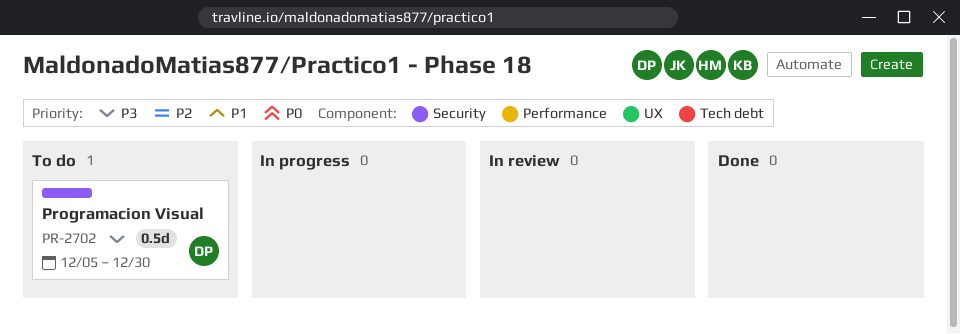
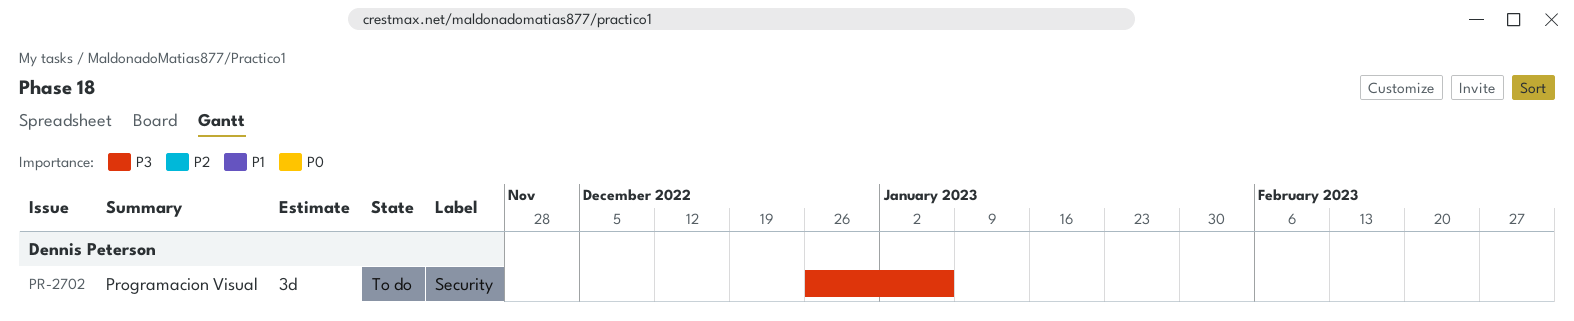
PR-2702, estimate: 0.5d -> 3d
PR-2702, start: Dec 5 -> Dec 26
PR-2702, due: Dec 30 -> Jan 6

